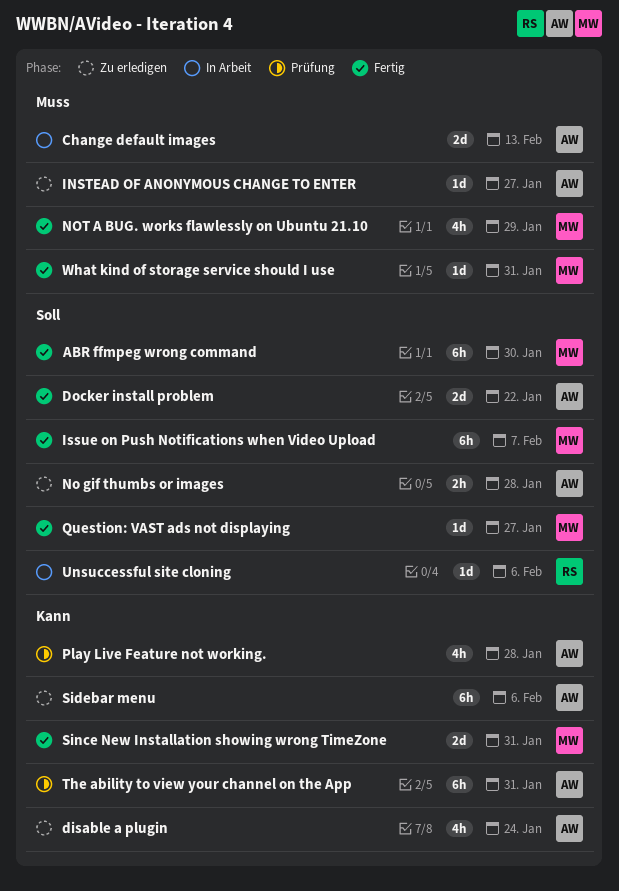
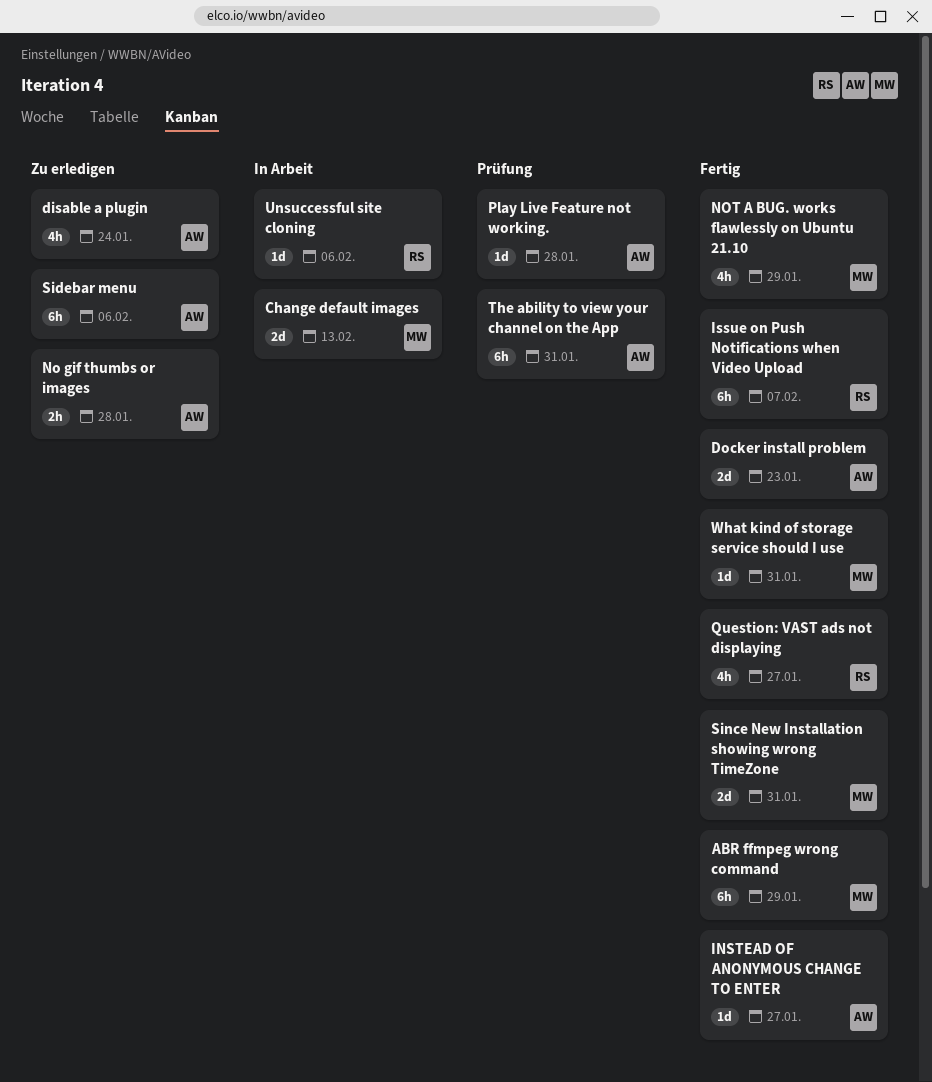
ABR ffmpeg wrong command, due: Jan 30 -> Jan 29
Change default images, owner: AW -> MW
Docker install problem, due: Jan 22 -> Jan 23
INSTEAD OF ANONYMOUS CHANGE TO ENTER, status: Zu erledigen -> Fertig
Issue on Push Notifications when Video Upload, owner: MW -> RS
Play Live Feature not working., estimate: 4h -> 1d
Question: VAST ads not displaying, owner: MW -> RS
Question: VAST ads not displaying, estimate: 1d -> 4h

